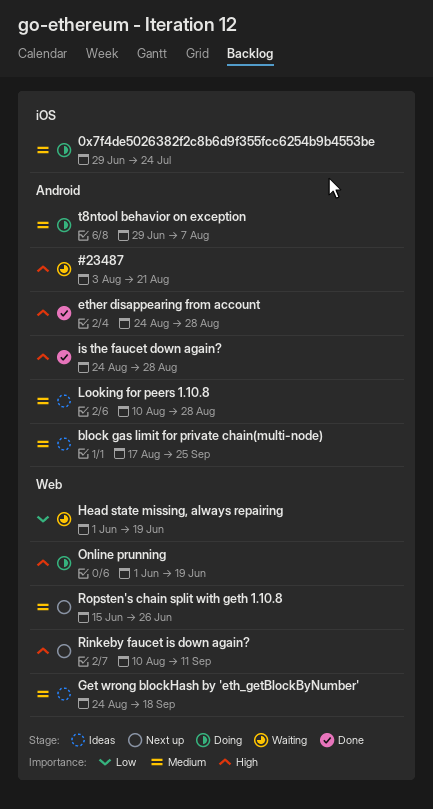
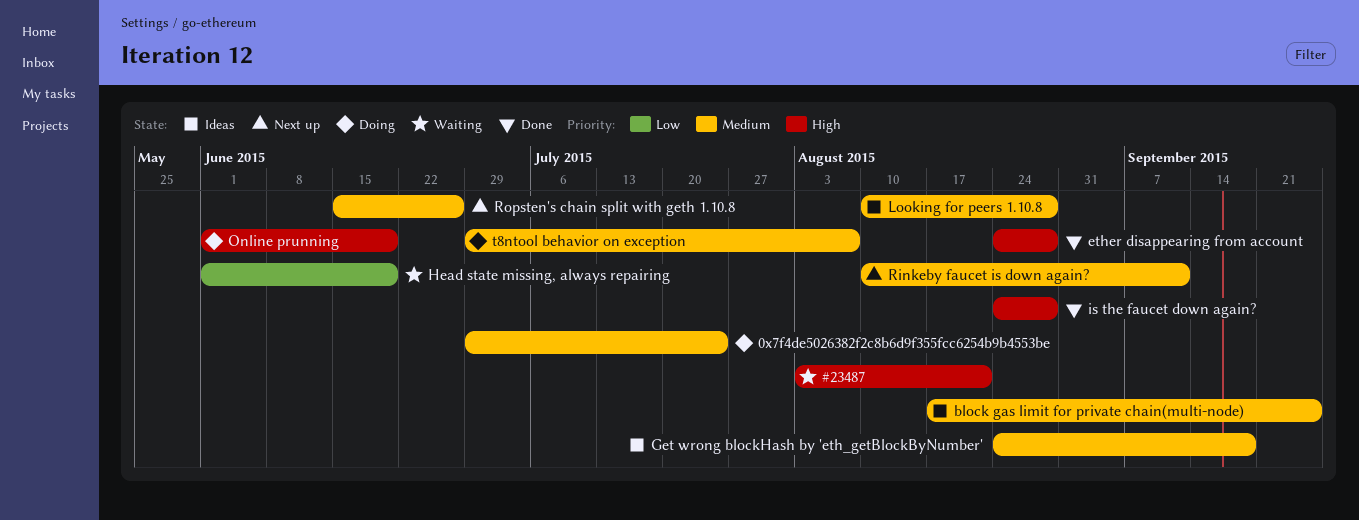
Rinkeby faucet is down again?, priority: High -> Medium

